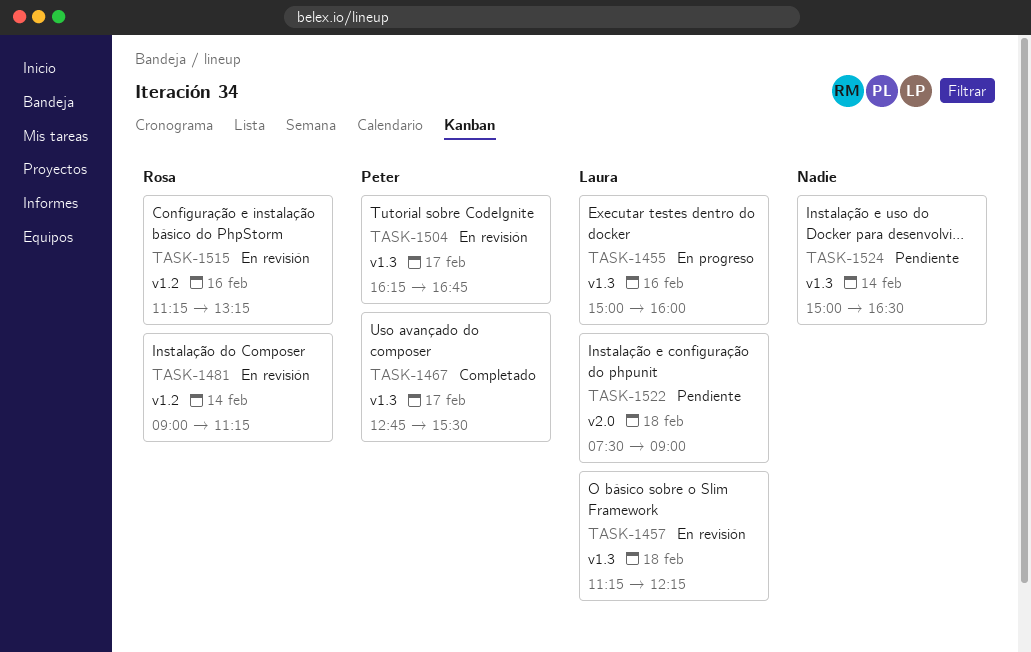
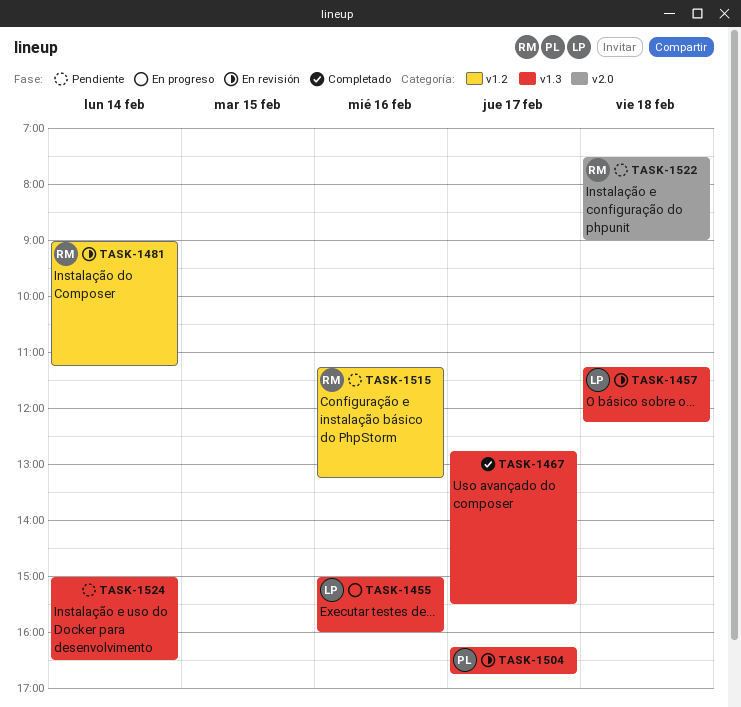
TASK-1467, owner: Peter -> none
TASK-1515, status: En revisión -> Pendiente
TASK-1522, owner: Laura -> Rosa

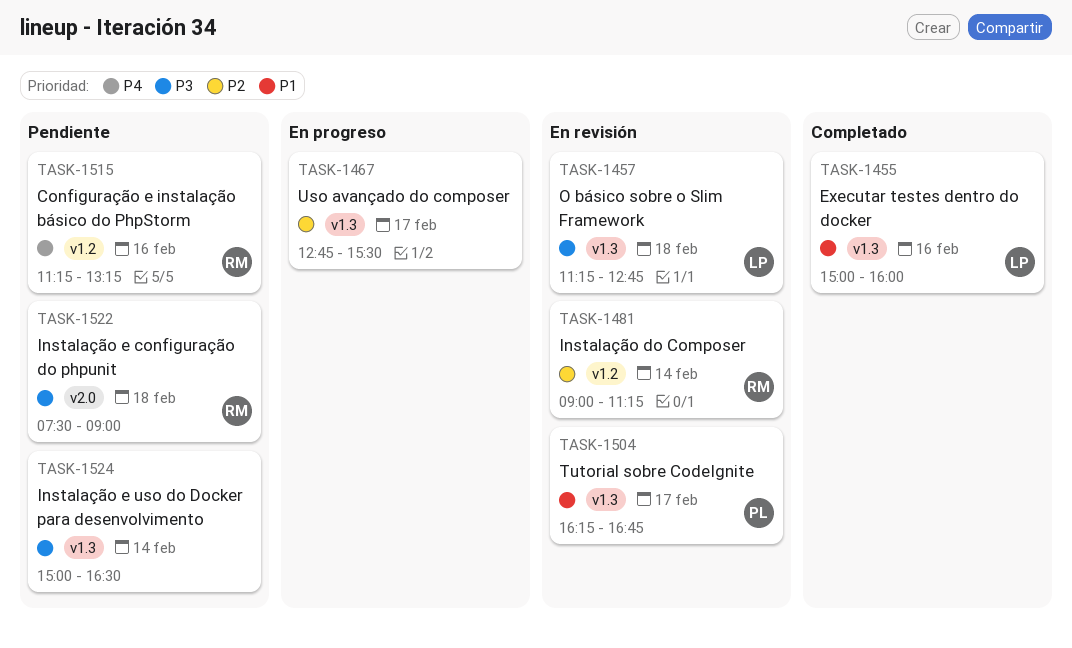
TASK-1455, status: En progreso -> Completado
TASK-1457, ends: 12:15 -> 12:45
TASK-1467, status: Completado -> En progreso

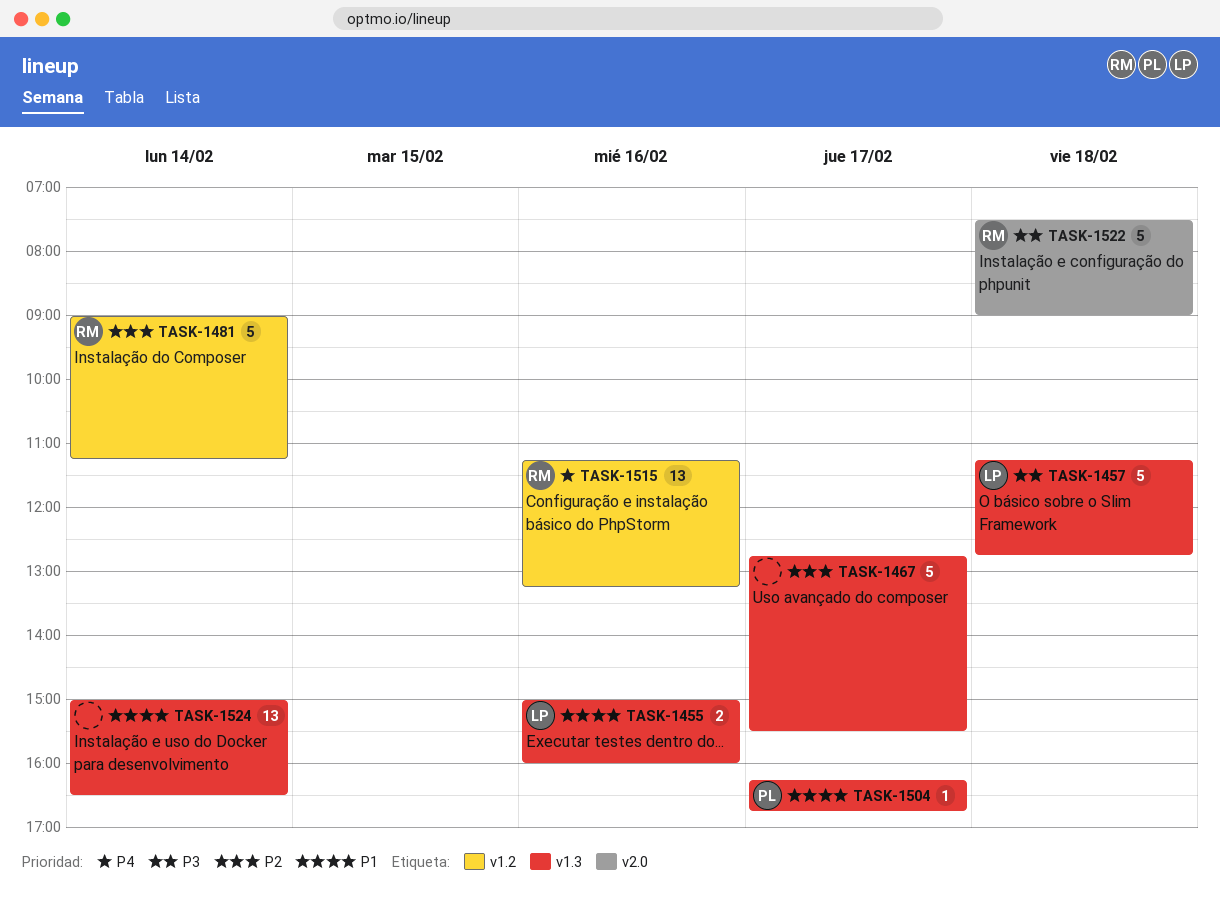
TASK-1524, priority: P3 -> P1

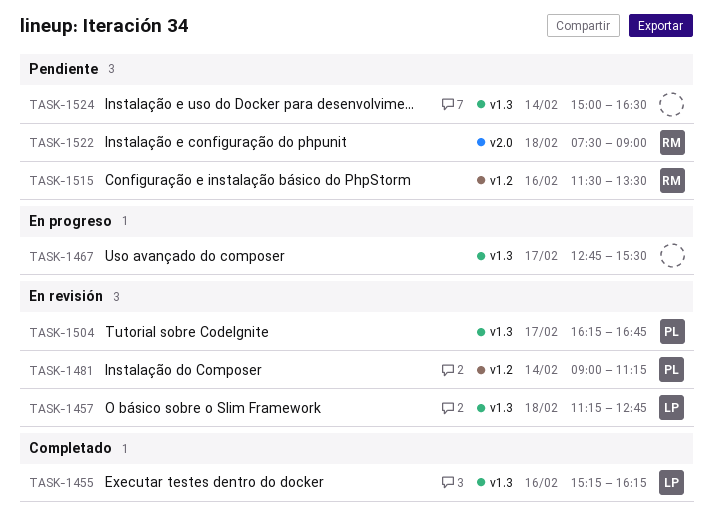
TASK-1455, begins: 15:00 -> 15:15
TASK-1455, ends: 16:00 -> 16:15
TASK-1481, owner: RM -> PL
TASK-1515, begins: 11:15 -> 11:30
TASK-1515, ends: 13:15 -> 13:30

